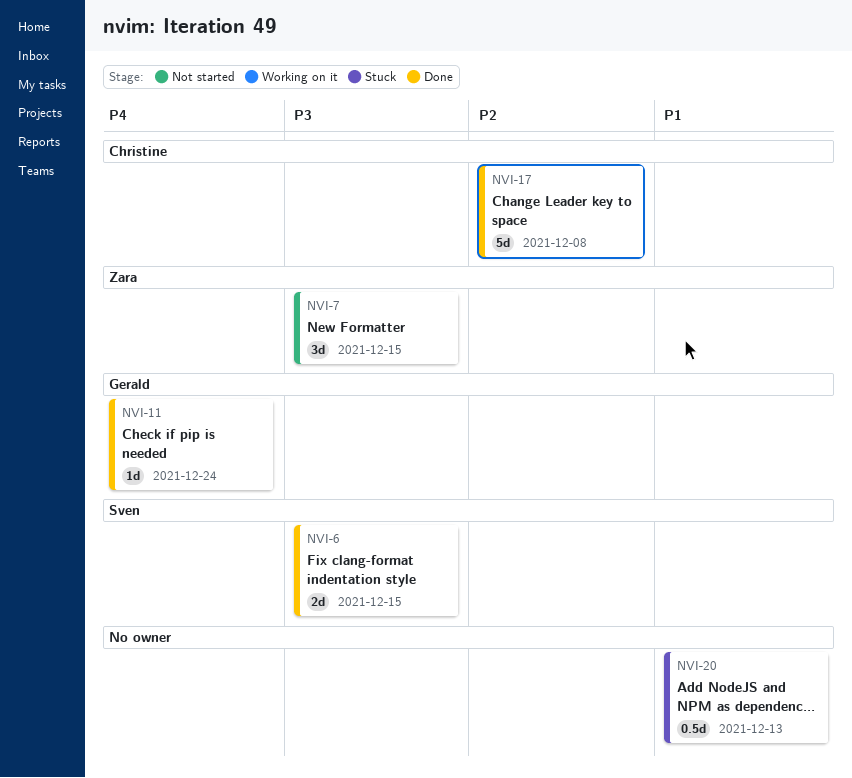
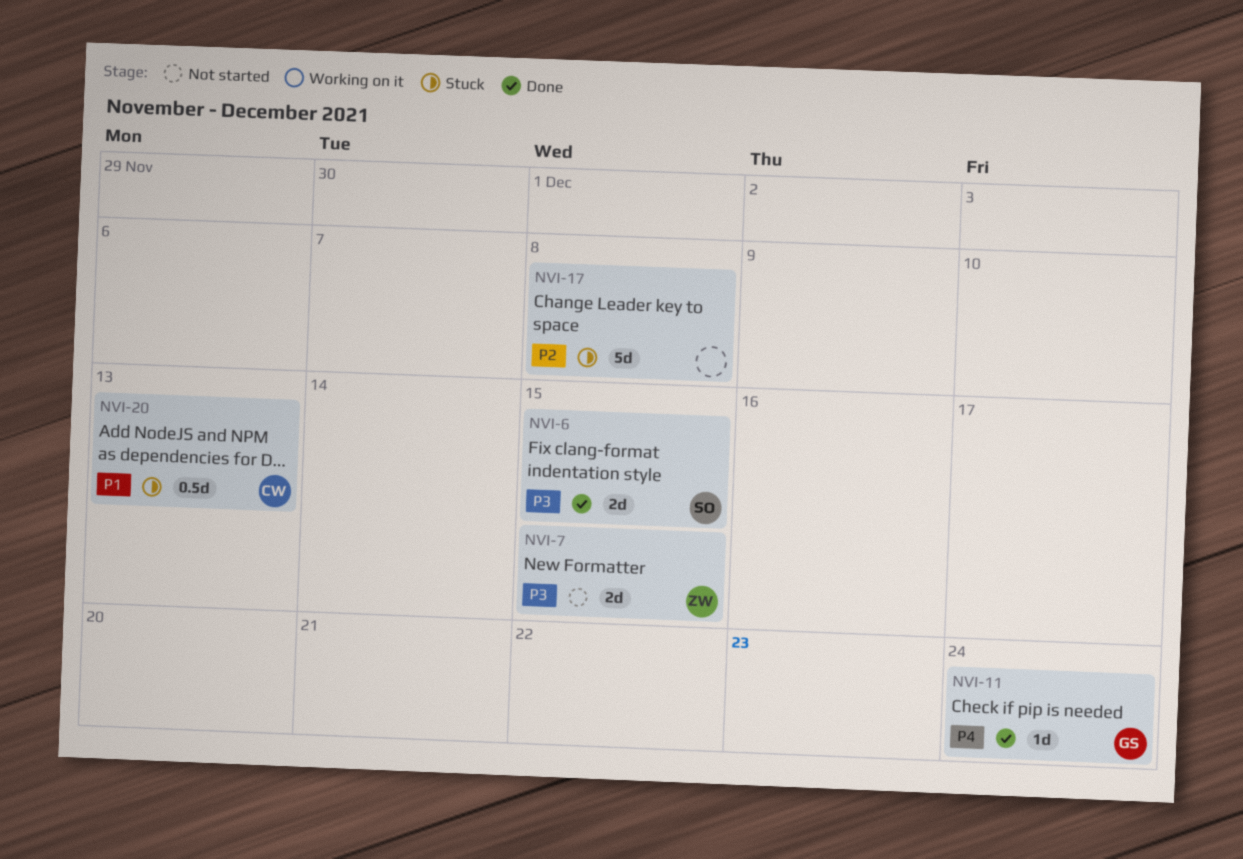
NVI-7, estimate: 3d -> 2d
NVI-17, status: Done -> Stuck
NVI-17, owner: Christine -> none
NVI-20, owner: none -> Christine

